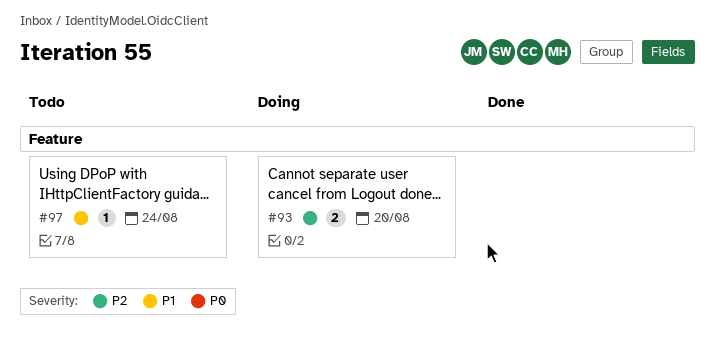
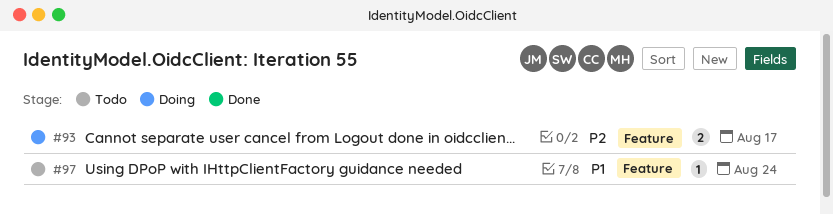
#93, due: Aug 20 -> Aug 17

